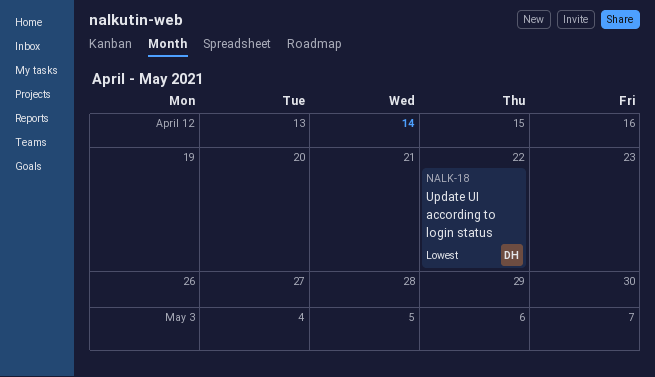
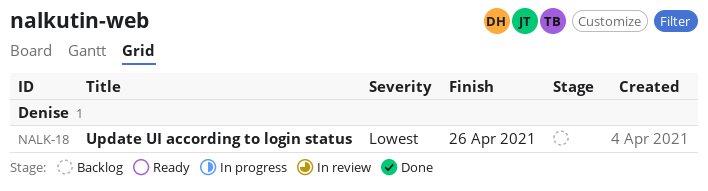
NALK-18, due: Apr 22 -> Apr 26

